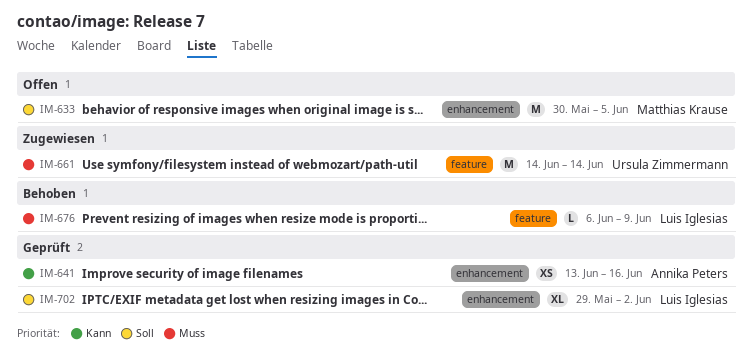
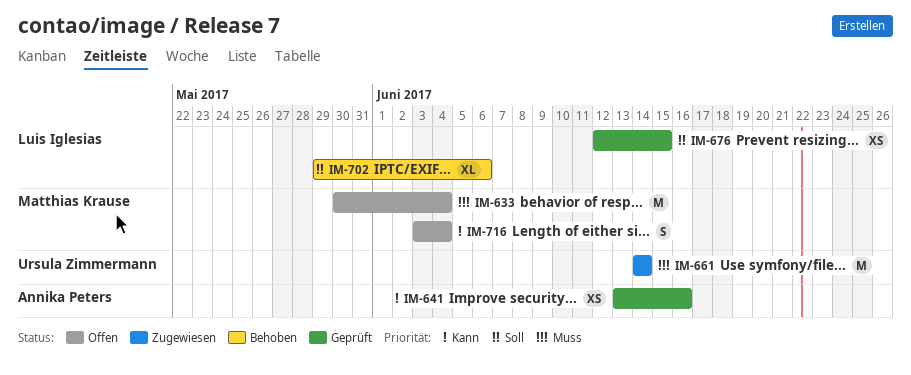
IM-633, priority: Soll -> Muss
IM-633, due: Jun 5 -> Jun 4
IM-676, status: Behoben -> Geprüft
IM-676, priority: Muss -> Soll
IM-676, estimate: L -> XS
IM-676, start: Jun 6 -> Jun 12
IM-676, due: Jun 9 -> Jun 15
IM-702, status: Geprüft -> Behoben
IM-702, due: Jun 2 -> Jun 6
IM-716: none -> present

